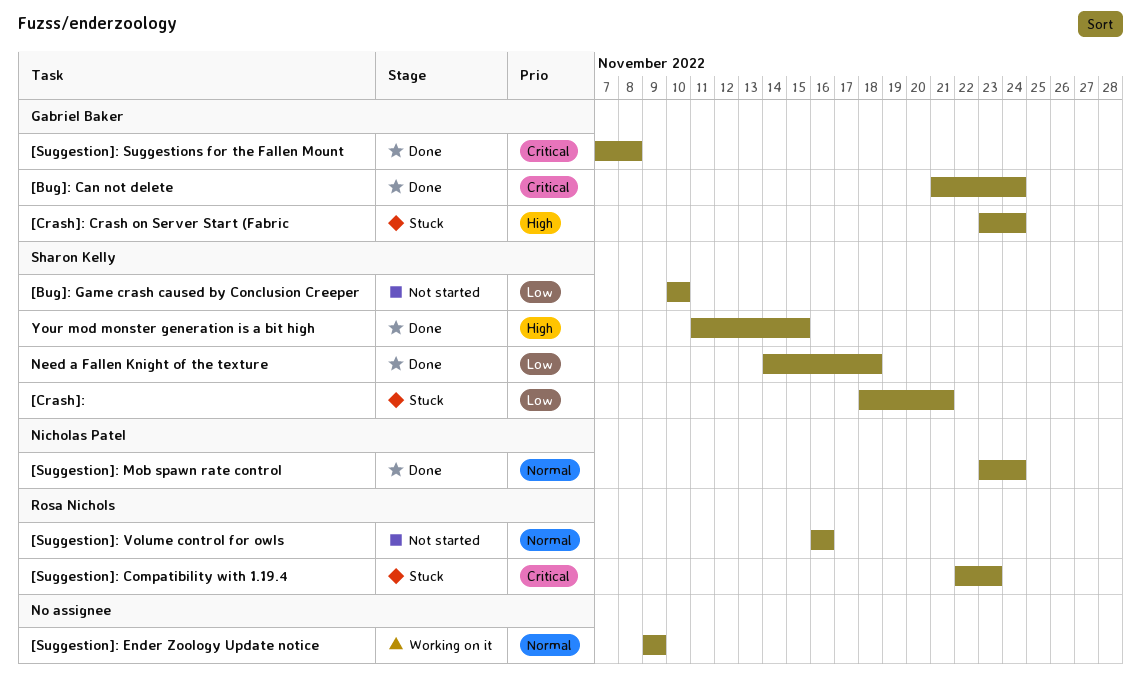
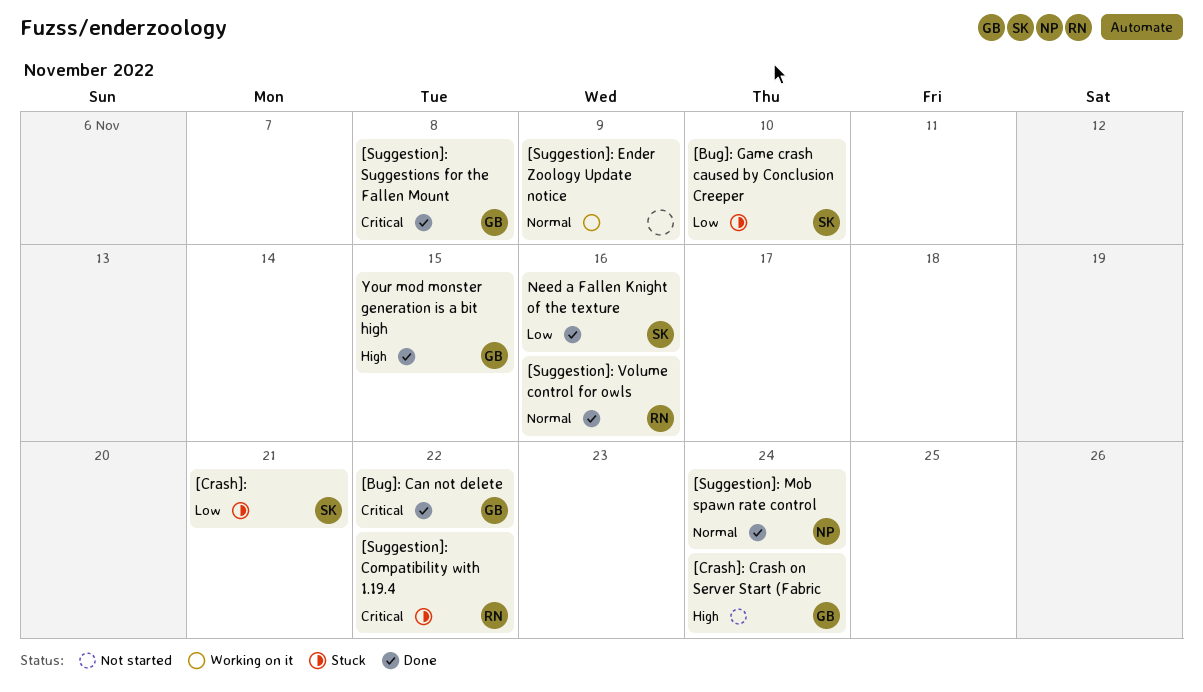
[Bug]: Can not delete, due: Nov 24 -> Nov 22
[Bug]: Game crash caused by Conclusion Creeper, status: Not started -> Stuck
[Crash]: Crash on Server Start (Fabric, status: Stuck -> Not started
[Suggestion]: Compatibility with 1.19.4, due: Nov 23 -> Nov 22
[Suggestion]: Volume control for owls, status: Not started -> Done
Need a Fallen Knight of the texture, due: Nov 18 -> Nov 16
Your mod monster generation is a bit high, owner: Sharon Kelly -> Gabriel Baker

